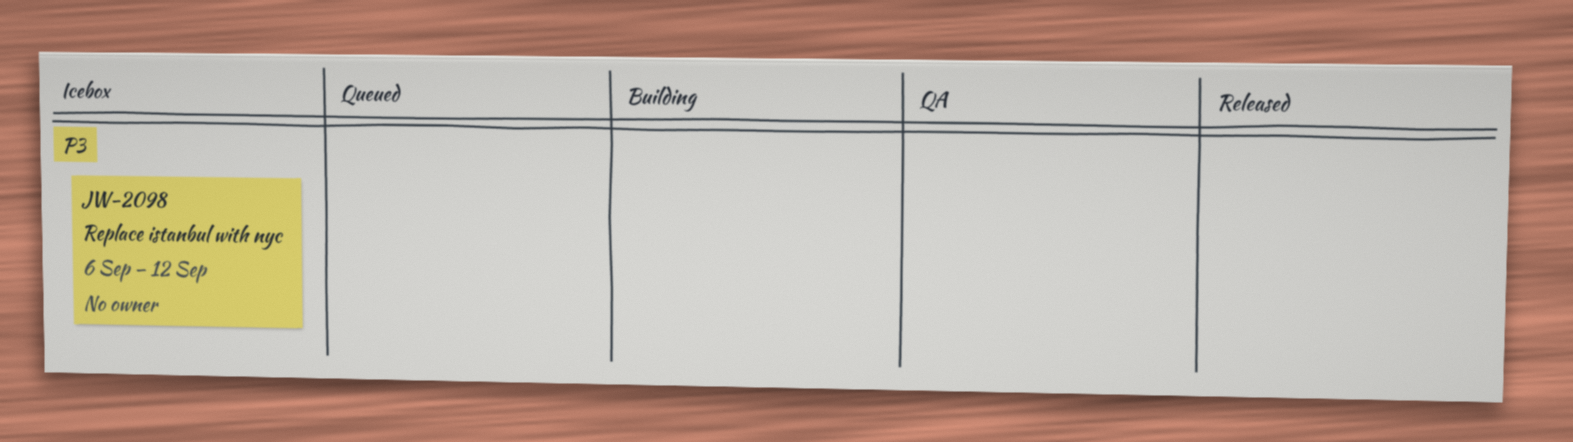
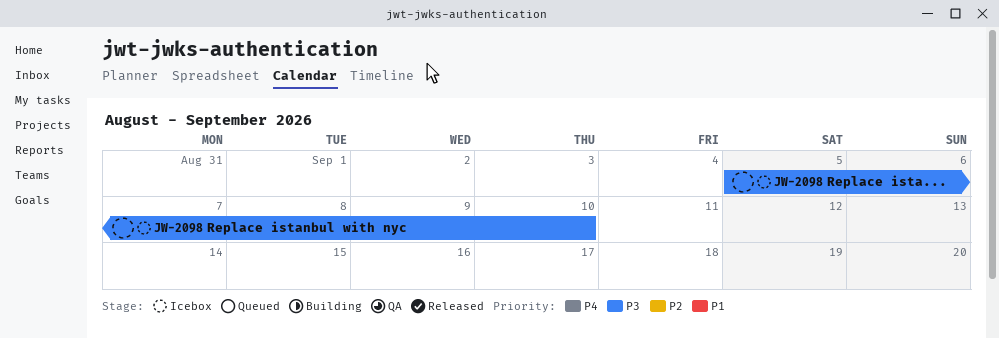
JW-2098, start: Sep 6 -> Sep 5
JW-2098, due: Sep 12 -> Sep 10

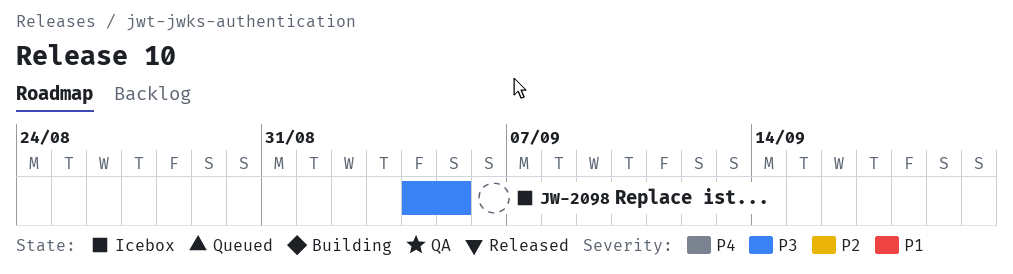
JW-2098, start: Sep 5 -> Sep 4
JW-2098, due: Sep 10 -> Sep 5

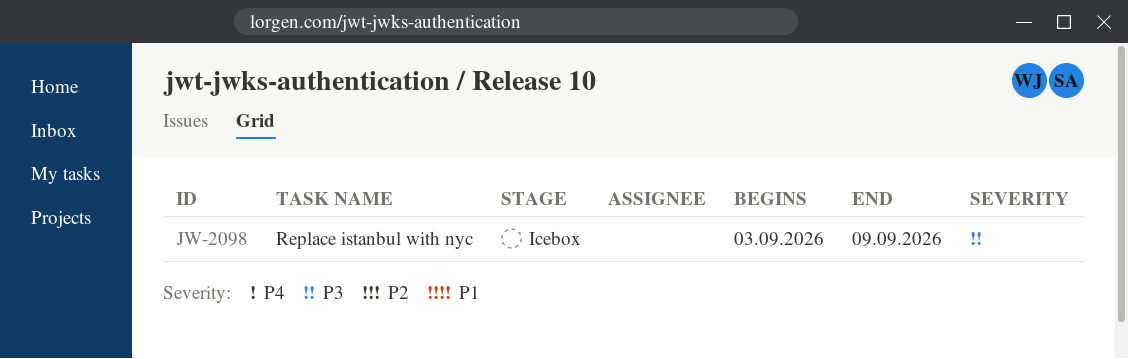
JW-2098, start: Sep 4 -> Sep 3
JW-2098, due: Sep 5 -> Sep 9

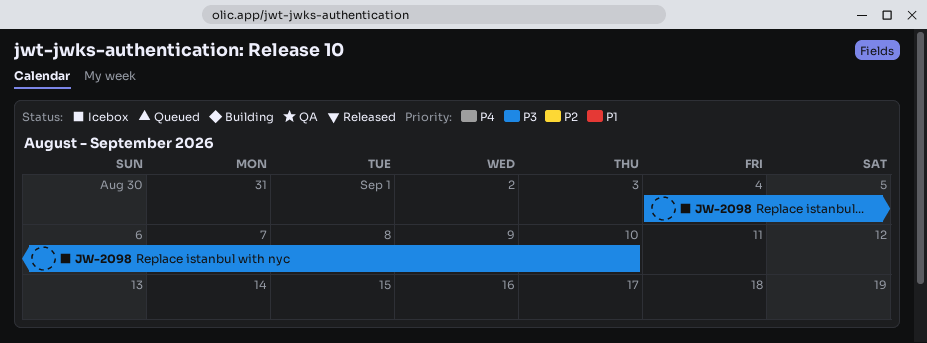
JW-2098, start: Sep 3 -> Sep 4
JW-2098, due: Sep 9 -> Sep 10

